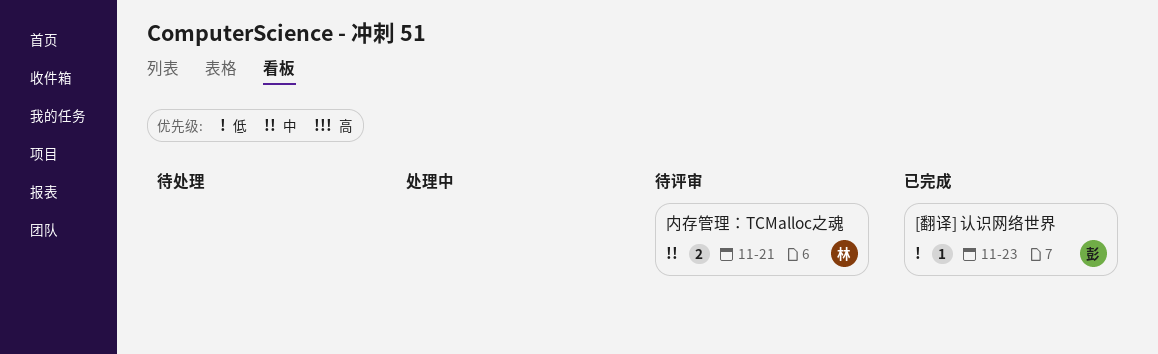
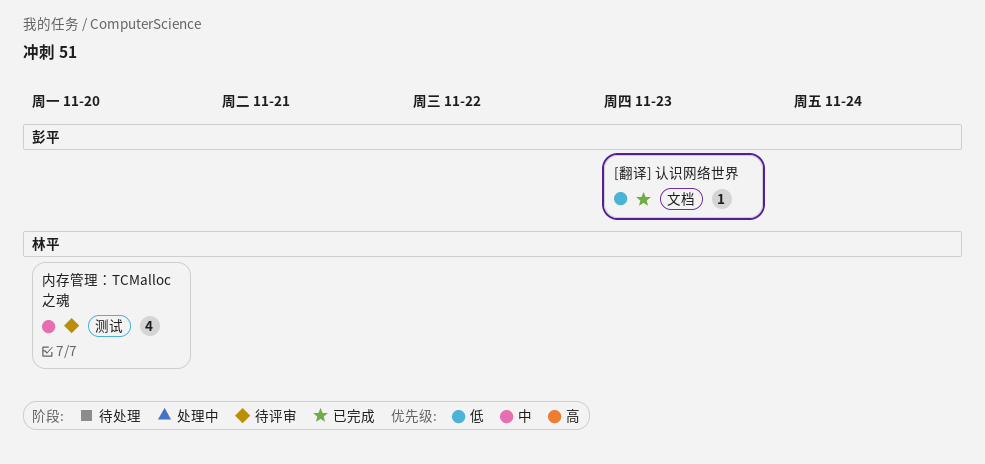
内存管理：TCMalloc之魂, estimate: 2 -> 4
内存管理：TCMalloc之魂, due: Nov 21 -> Nov 20

